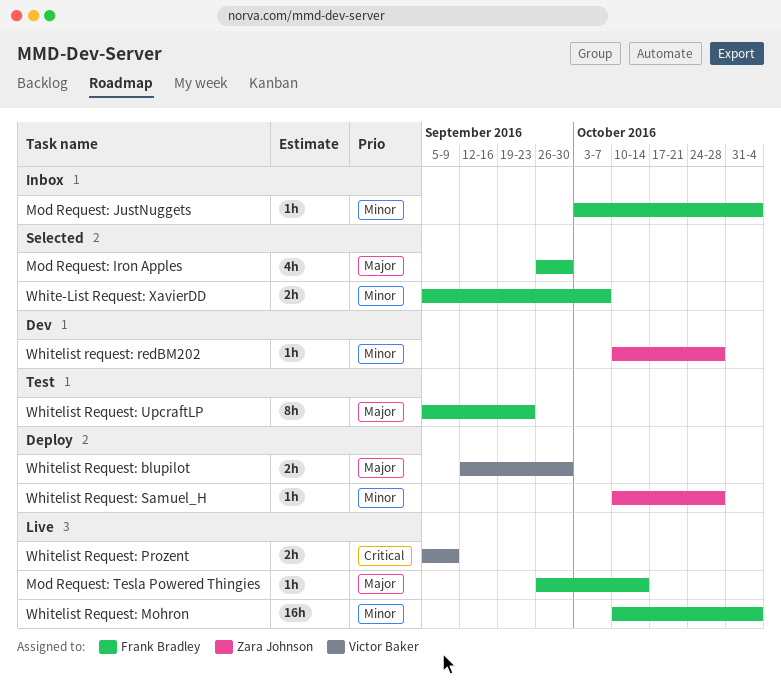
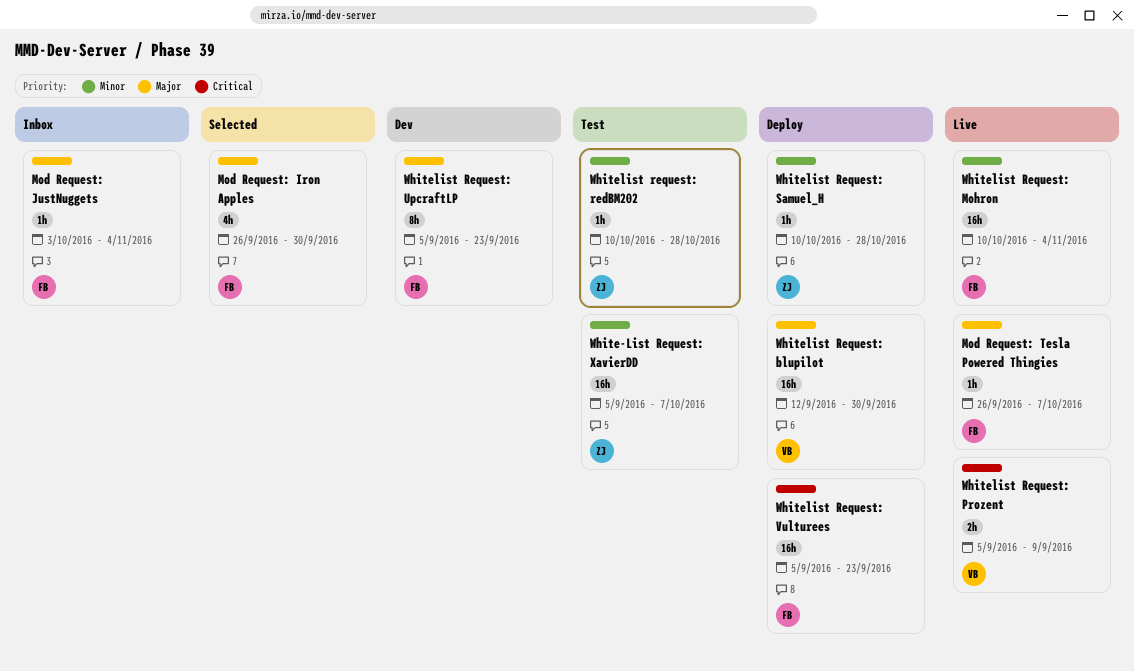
Mod Request: JustNuggets, priority: Minor -> Major
Mod Request: Tesla Powered Thingies, due: Oct 14 -> Oct 7
White-List Request: XavierDD, status: Selected -> Test
White-List Request: XavierDD, owner: Frank Bradley -> Zara Johnson
White-List Request: XavierDD, estimate: 2h -> 16h
Whitelist Request: blupilot, estimate: 2h -> 16h
Whitelist request: redBM202, status: Dev -> Test
Whitelist Request: UpcraftLP, status: Test -> Dev
Whitelist Request: Vulturees: none -> present

